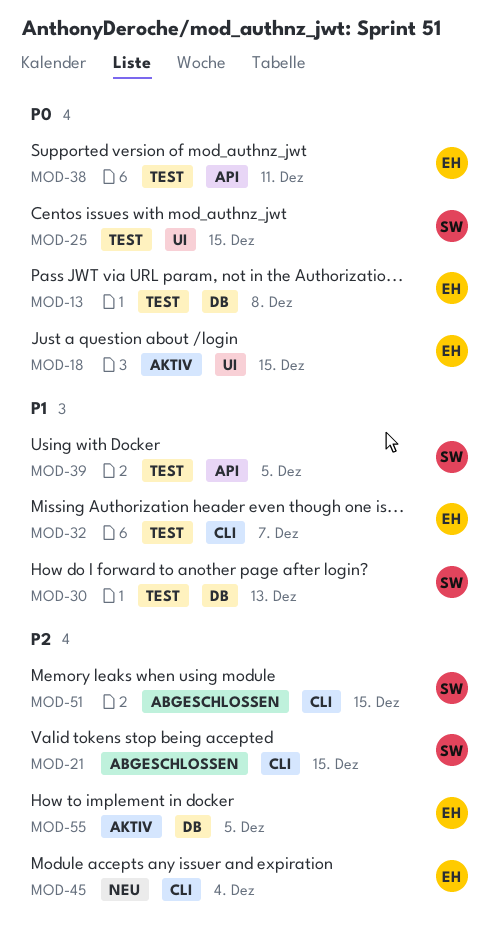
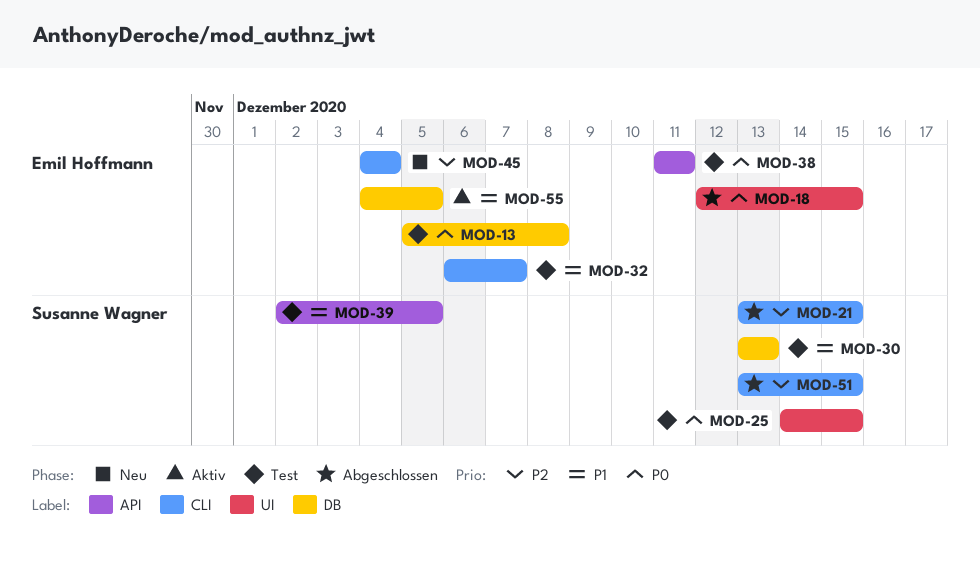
MOD-18, status: Aktiv -> Abgeschlossen
MOD-55, priority: P2 -> P1

